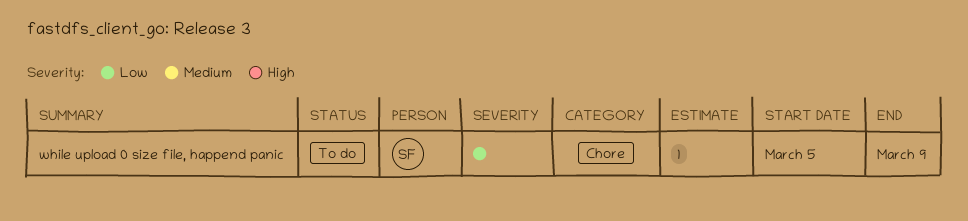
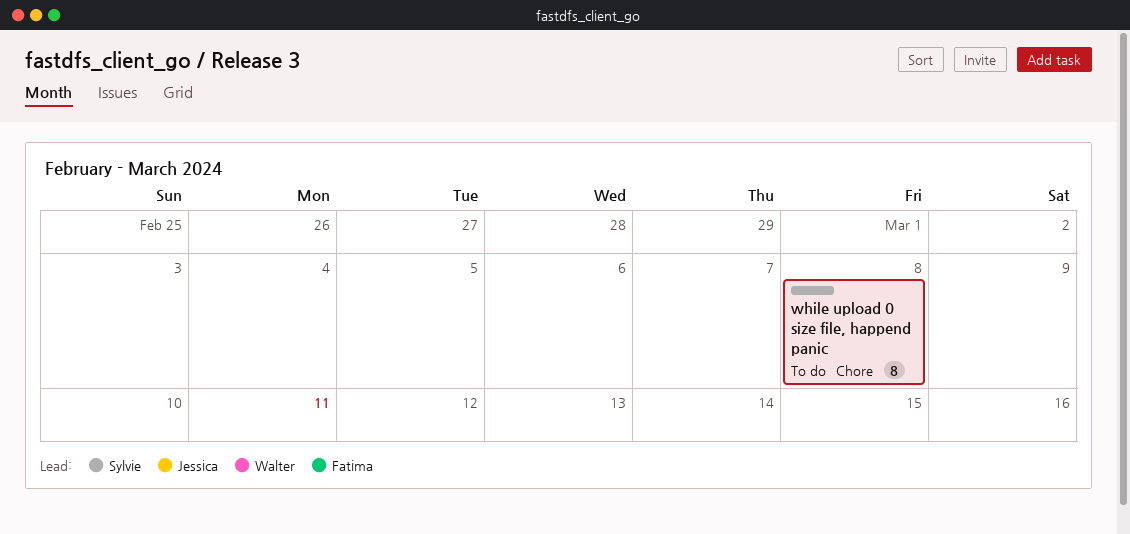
while upload 0 size file, happend panic, estimate: 1 -> 8
while upload 0 size file, happend panic, due: Mar 9 -> Mar 8

